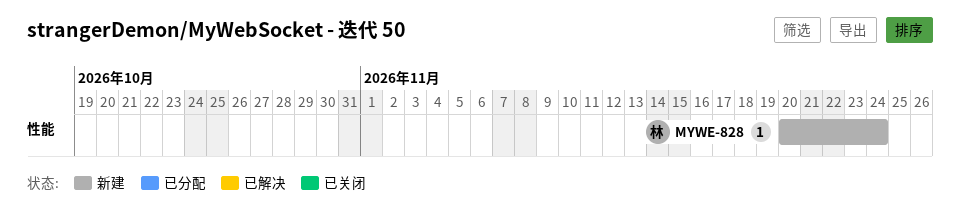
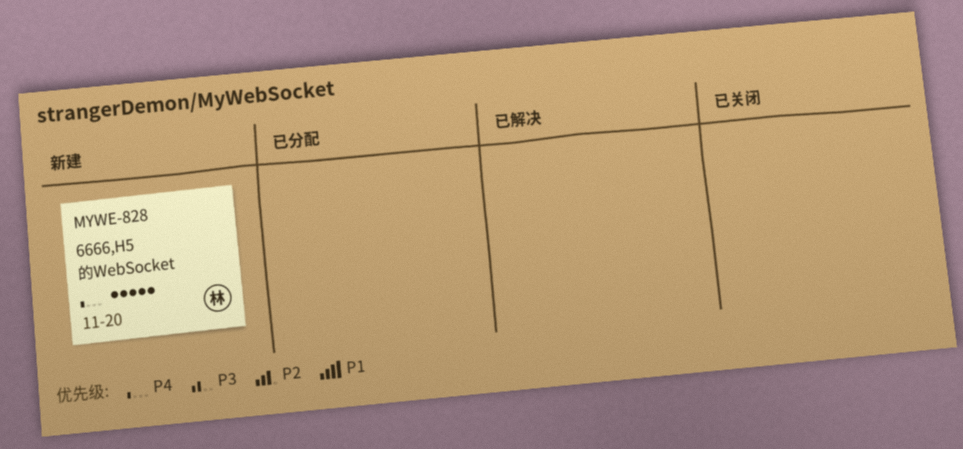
MYWE-828, estimate: 1 -> 5
MYWE-828, due: Nov 24 -> Nov 20

